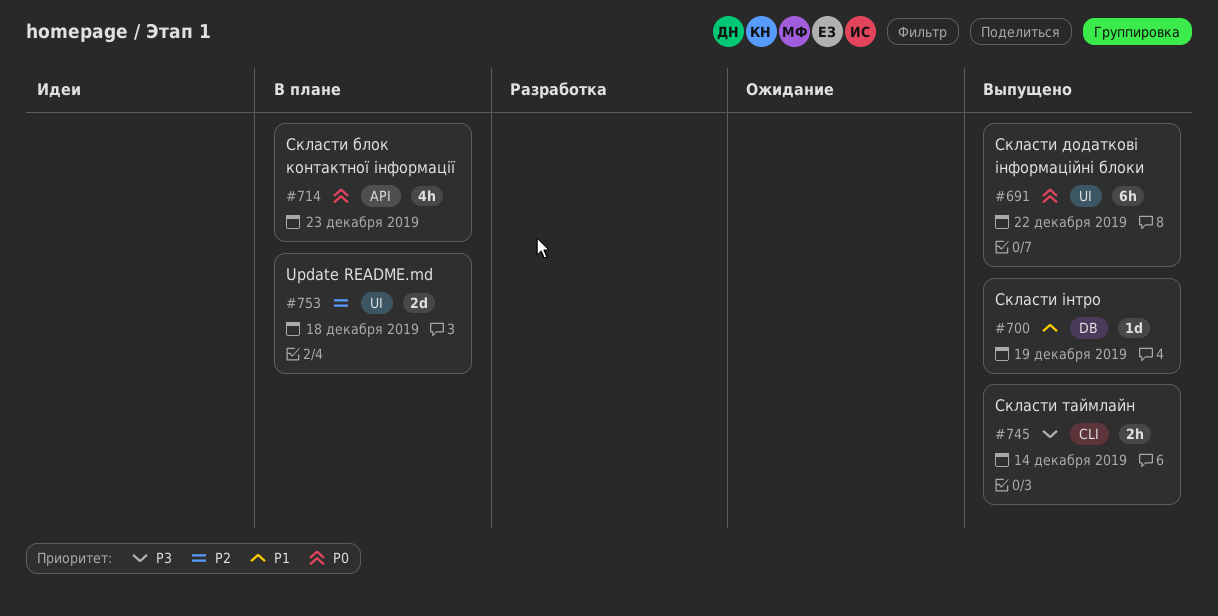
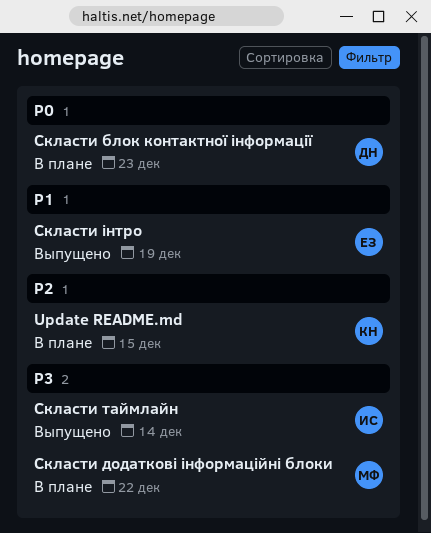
Update README.md, due: Dec 18 -> Dec 15
Скласти додаткові інформаційні блоки, status: Выпущено -> В плане
Скласти додаткові інформаційні блоки, priority: P0 -> P3

